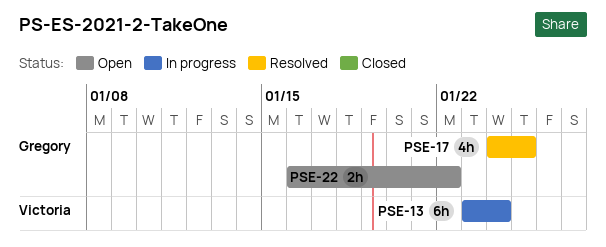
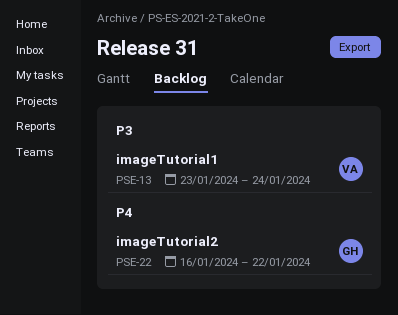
PSE-17: present -> none

